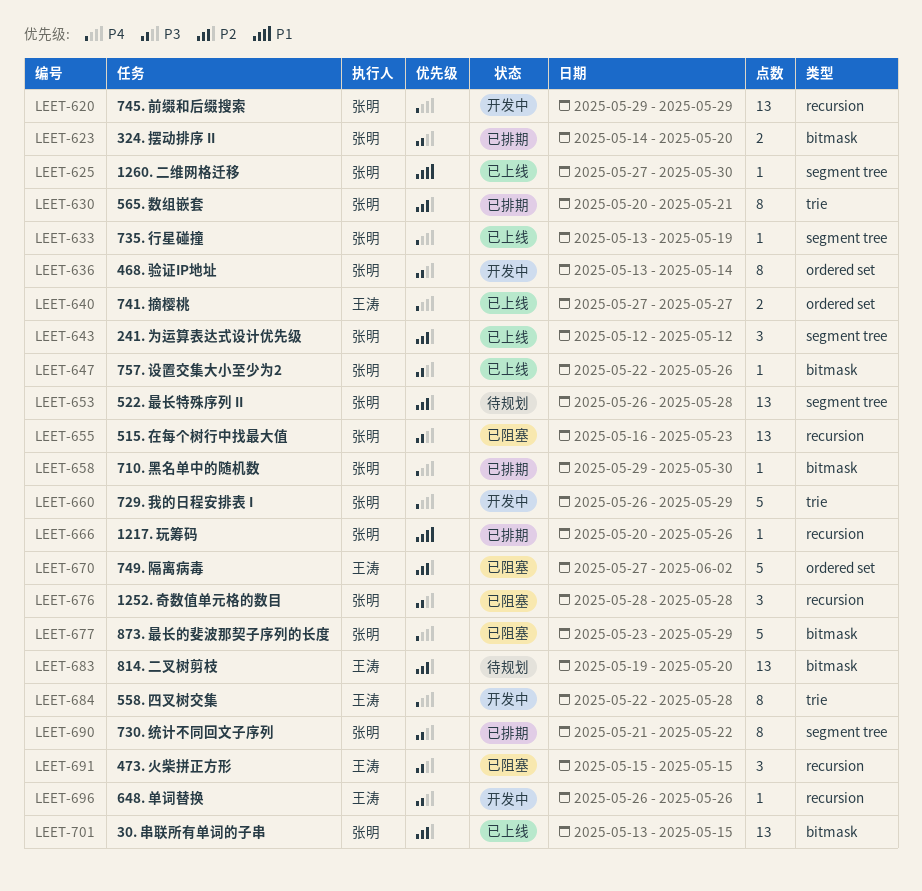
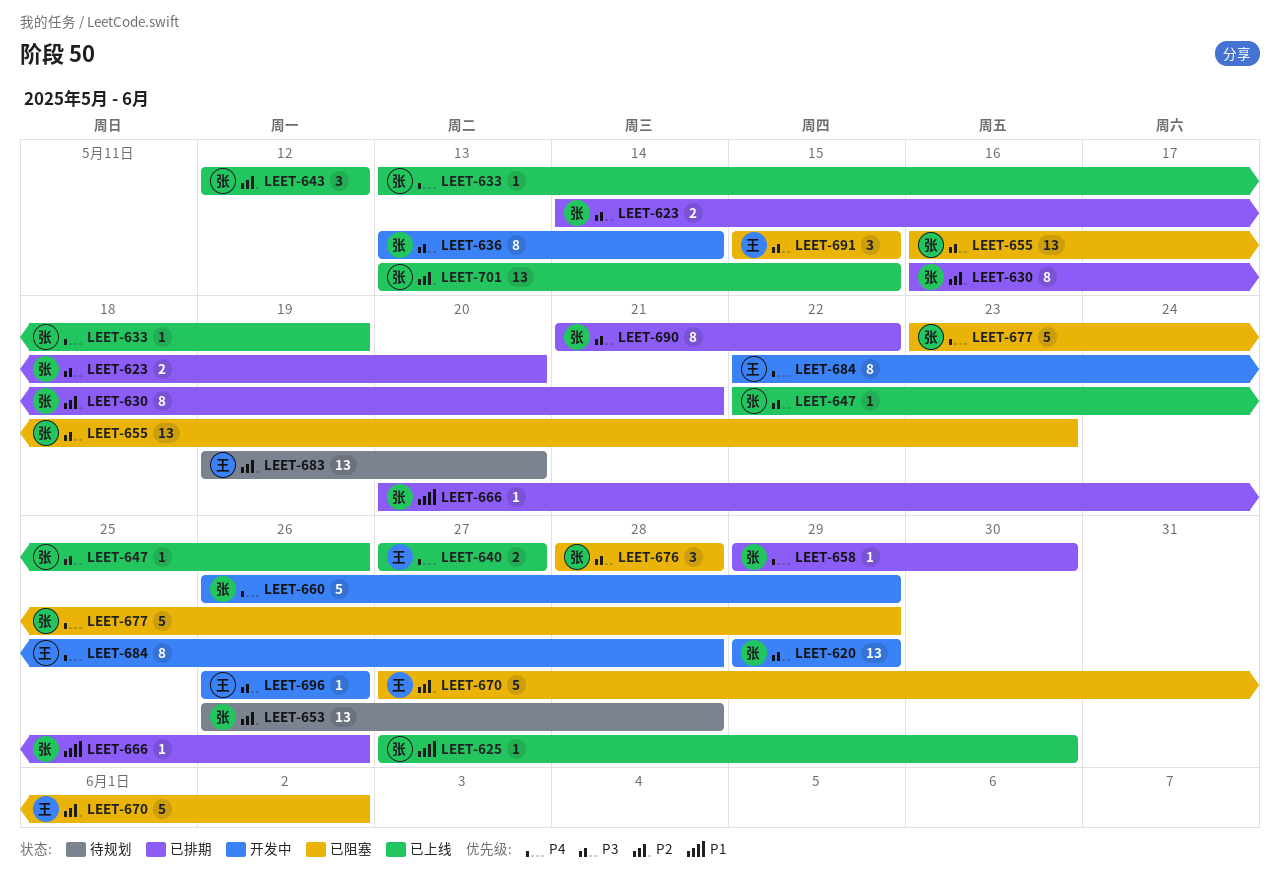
LEET-620, priority: P4 -> P3
LEET-630, start: May 20 -> May 16

